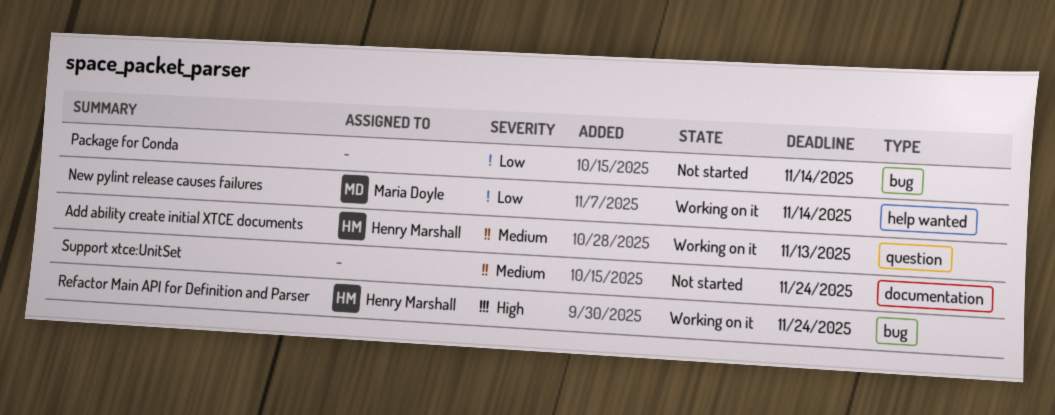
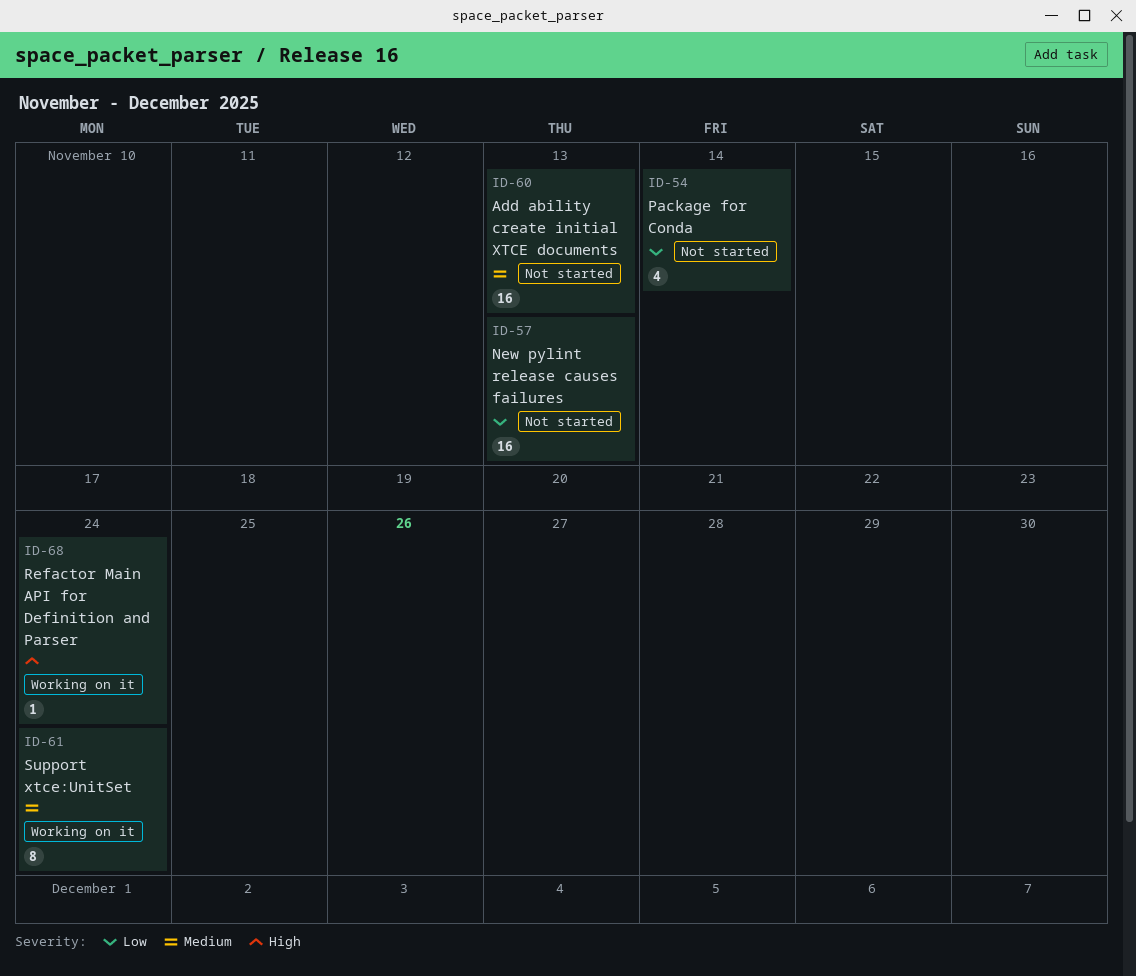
Add ability create initial XTCE documents, status: Working on it -> Not started
New pylint release causes failures, status: Working on it -> Not started
New pylint release causes failures, due: Nov 14 -> Nov 13
Support xtce:UnitSet, status: Not started -> Working on it

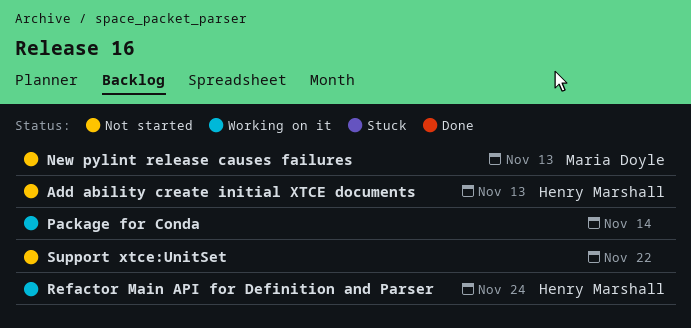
Package for Conda, status: Not started -> Working on it
Support xtce:UnitSet, status: Working on it -> Not started
Support xtce:UnitSet, due: Nov 24 -> Nov 22

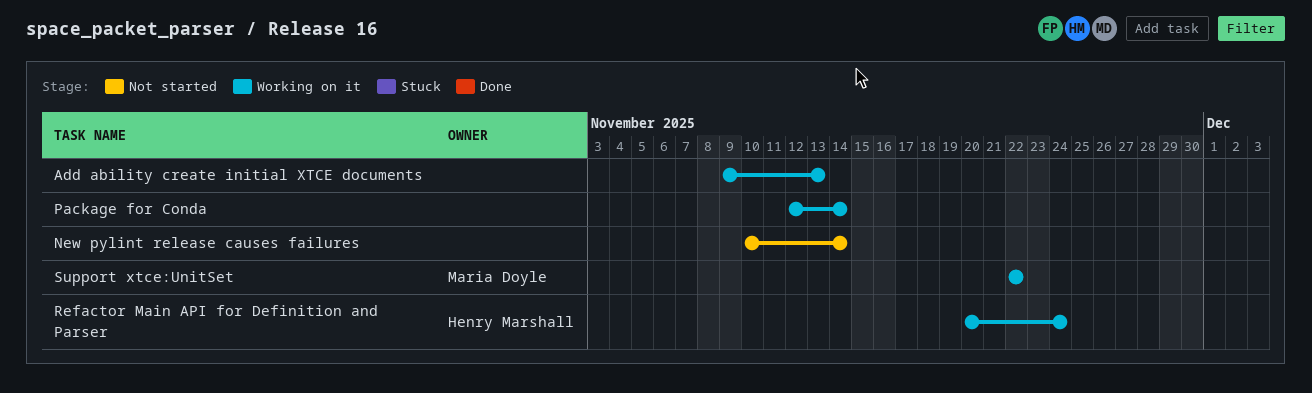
Add ability create initial XTCE documents, status: Not started -> Working on it
Add ability create initial XTCE documents, owner: Henry Marshall -> none
New pylint release causes failures, owner: Maria Doyle -> none
New pylint release causes failures, due: Nov 13 -> Nov 14
Support xtce:UnitSet, status: Not started -> Working on it
Support xtce:UnitSet, owner: none -> Maria Doyle

